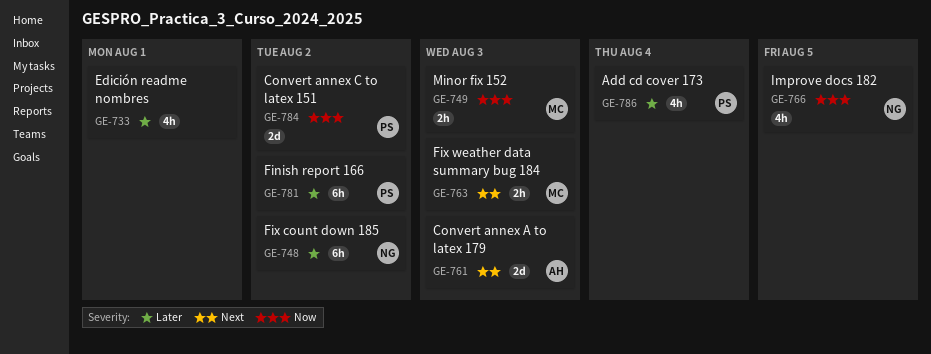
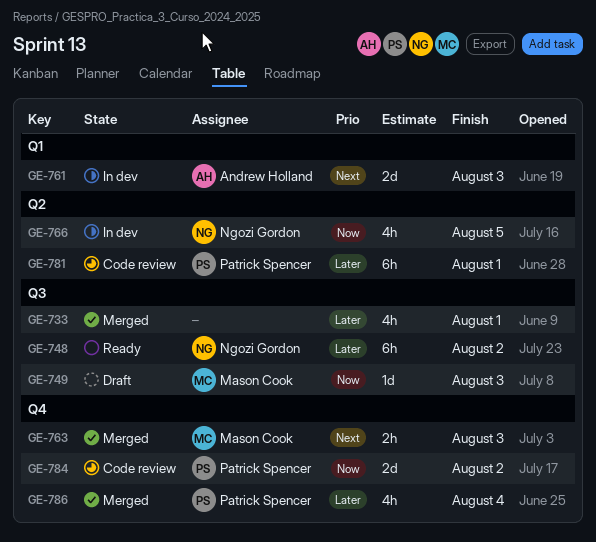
GE-749, estimate: 2h -> 1d
GE-781, due: Aug 2 -> Aug 1

